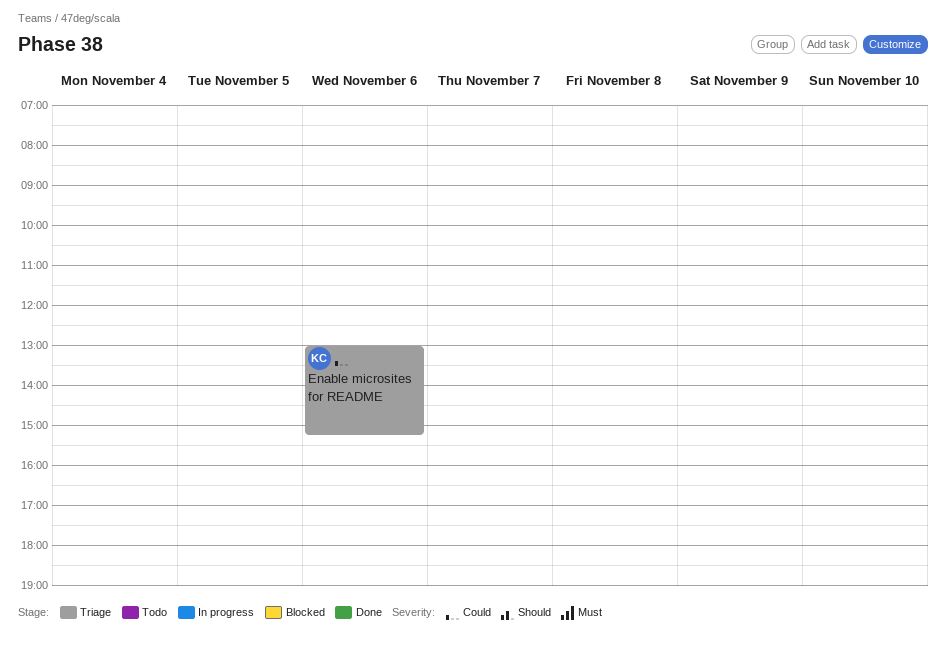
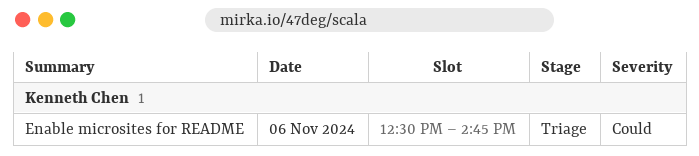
Enable microsites for README, begins: 13:00 -> 12:30
Enable microsites for README, ends: 15:15 -> 14:45

